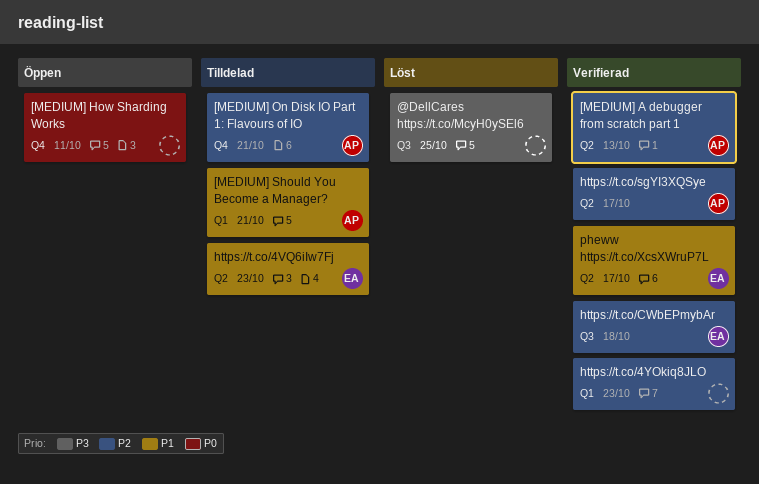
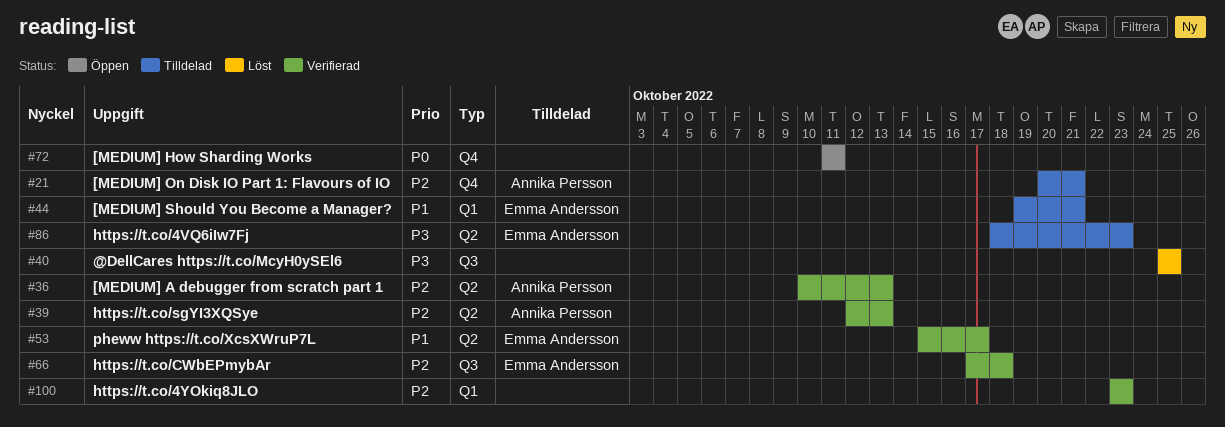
[MEDIUM] Should You Become a Manager?, owner: Annika Persson -> Emma Andersson
https://t.co/4VQ6iIw7Fj, priority: P1 -> P3
https://t.co/sgYI3XQSye, due: Oct 17 -> Oct 13

